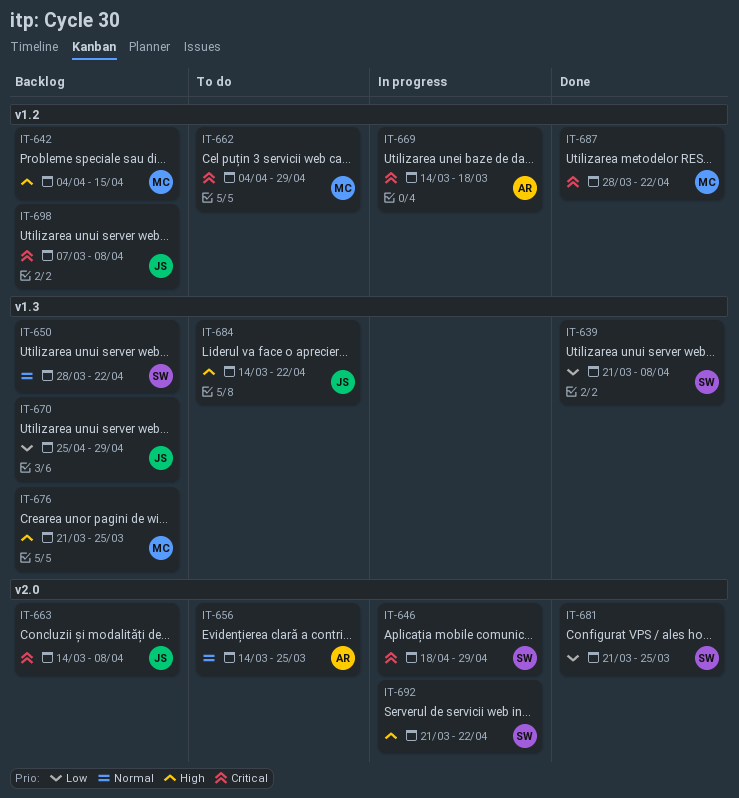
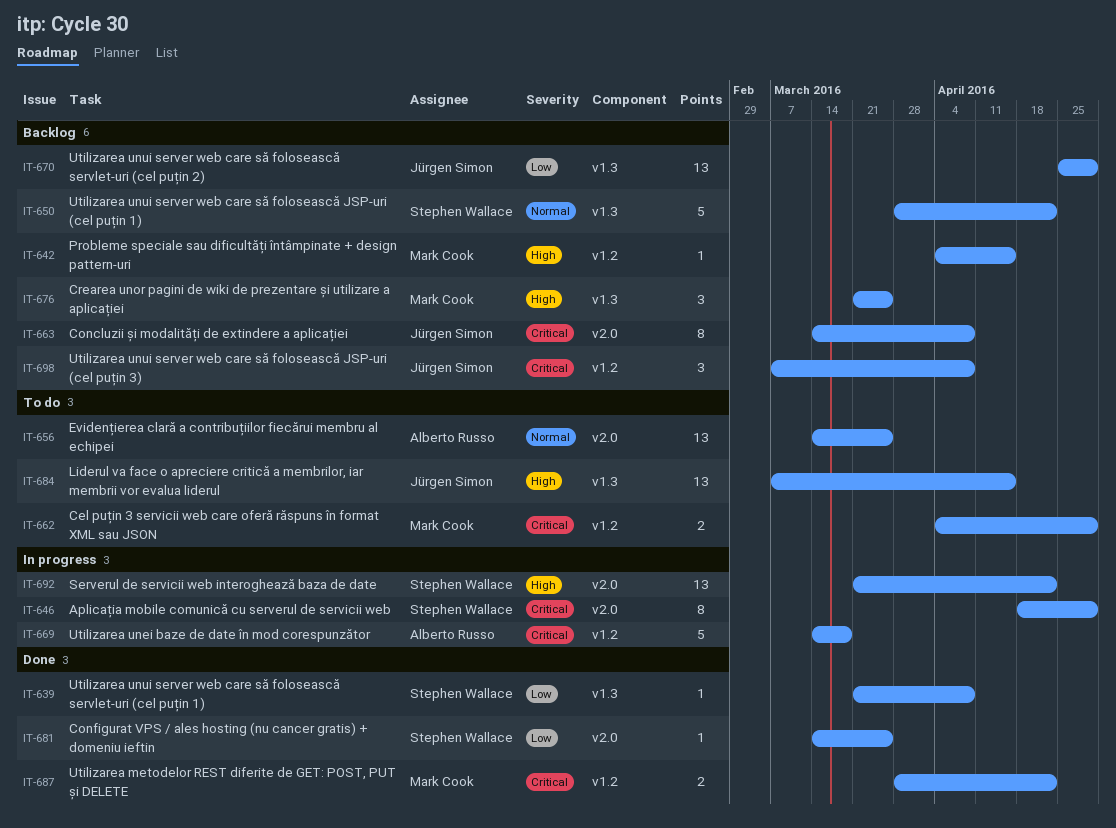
IT-681, start: Mar 21 -> Mar 14
IT-684, start: Mar 14 -> Mar 7
IT-684, due: Apr 22 -> Apr 15

